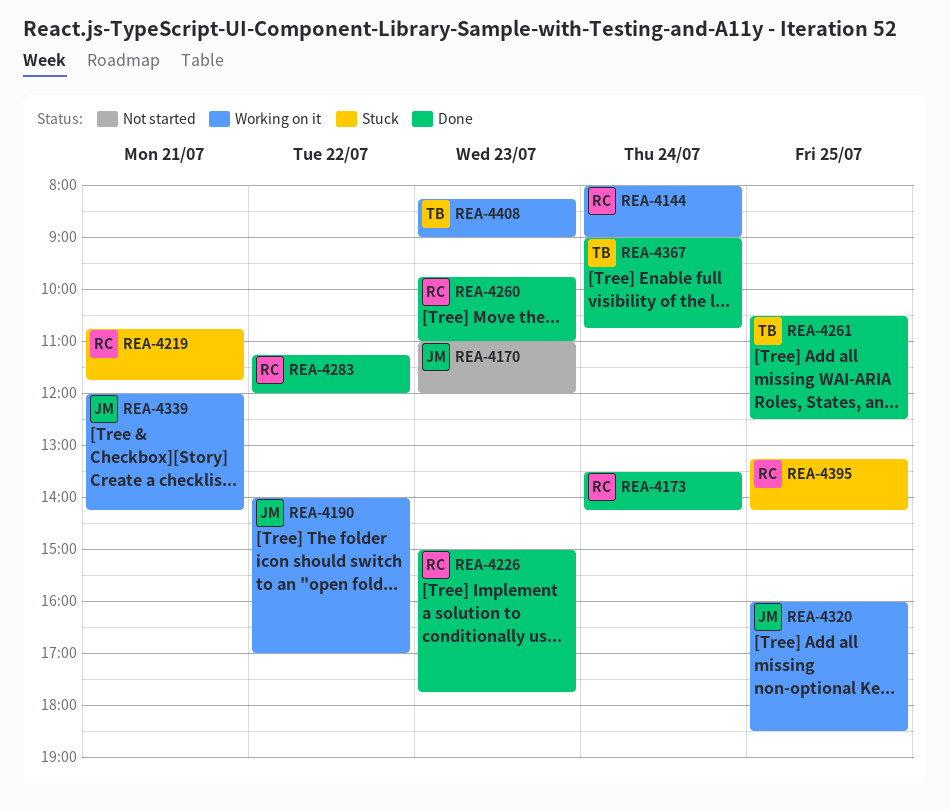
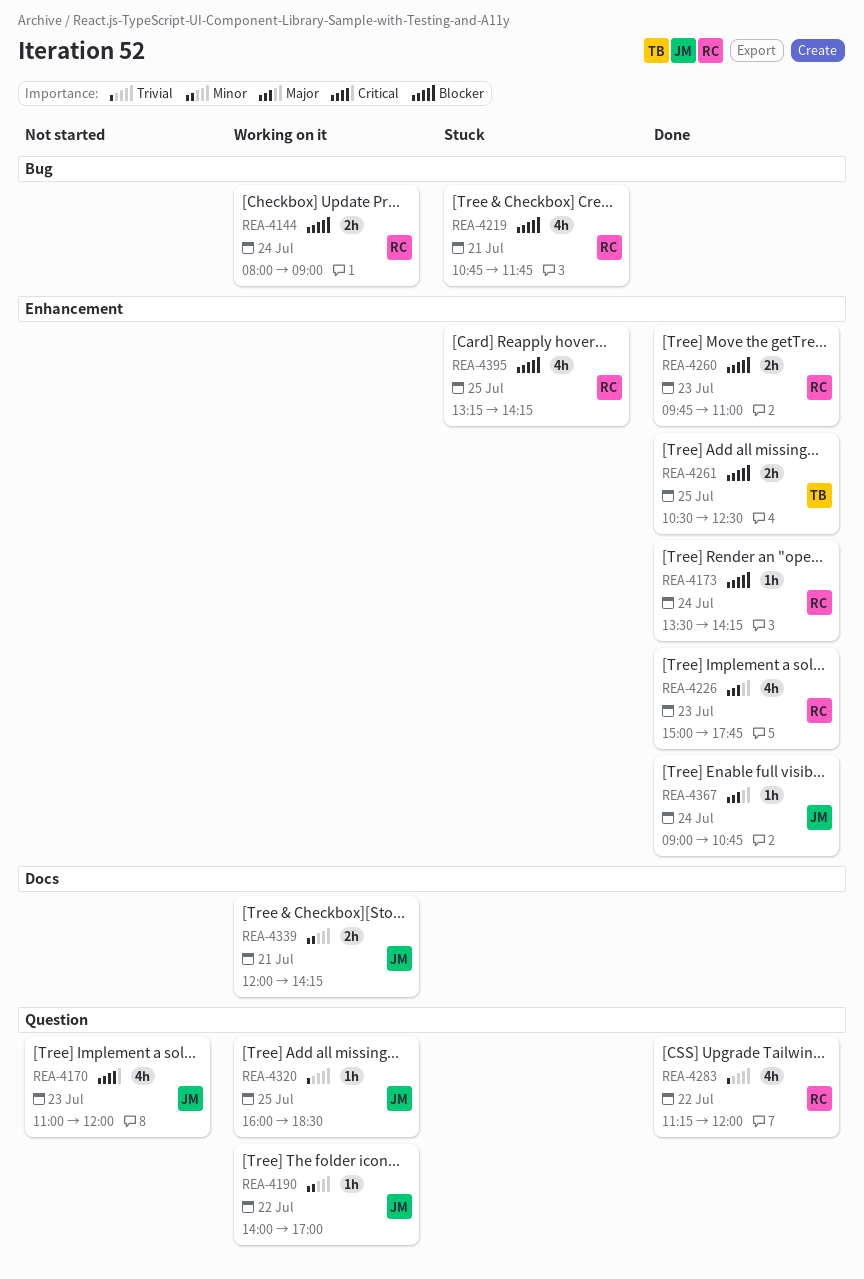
REA-4367, owner: TB -> JM
REA-4408: present -> none

